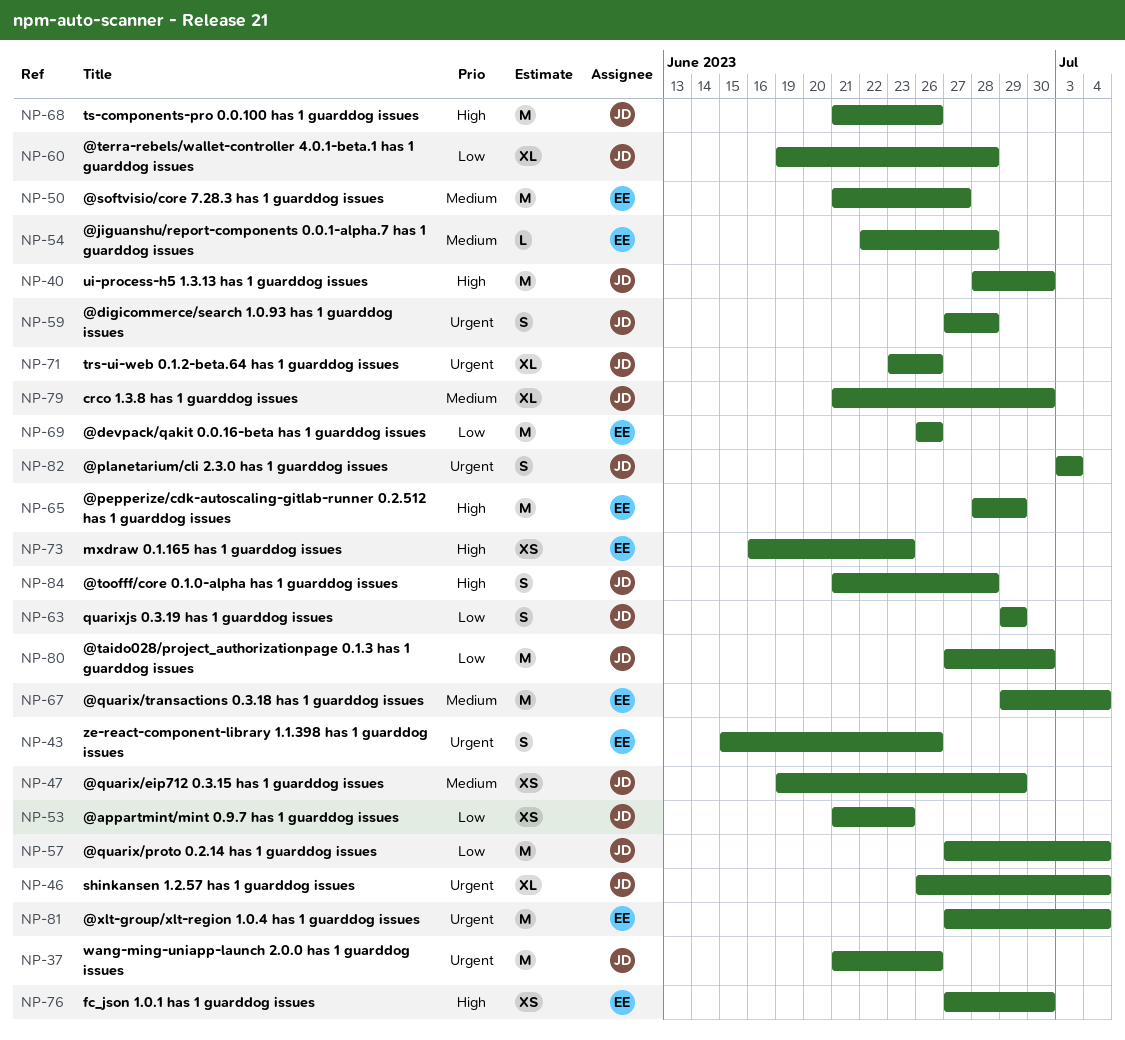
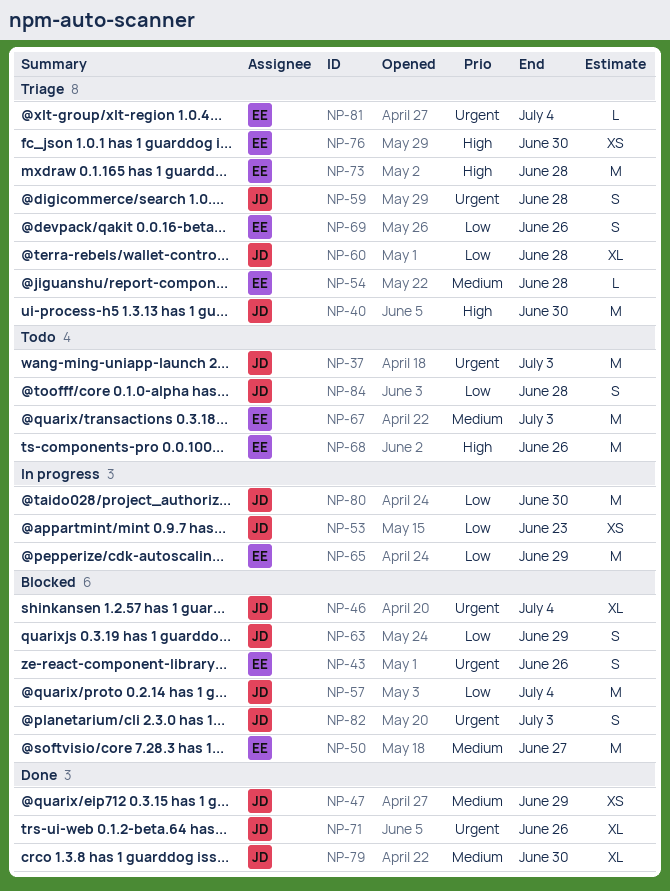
NP-37, due: Jun 26 -> Jul 3
NP-65, priority: High -> Low
NP-67, due: Jul 4 -> Jul 3
NP-68, owner: JD -> EE
NP-69, estimate: M -> S
NP-73, estimate: XS -> M
NP-73, due: Jun 23 -> Jun 28
NP-81, estimate: M -> L
NP-84, priority: High -> Low

